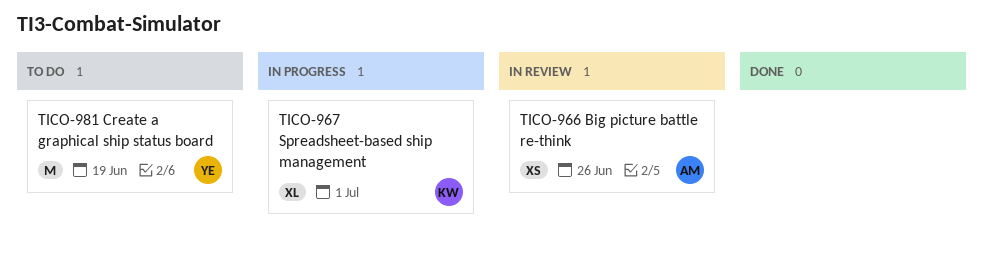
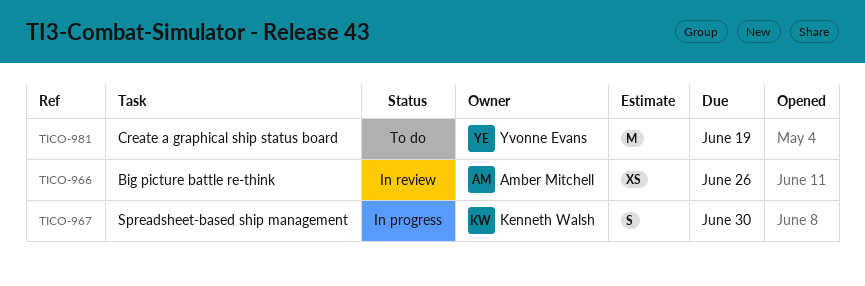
TICO-967, estimate: XL -> S
TICO-967, due: Jul 1 -> Jun 30

